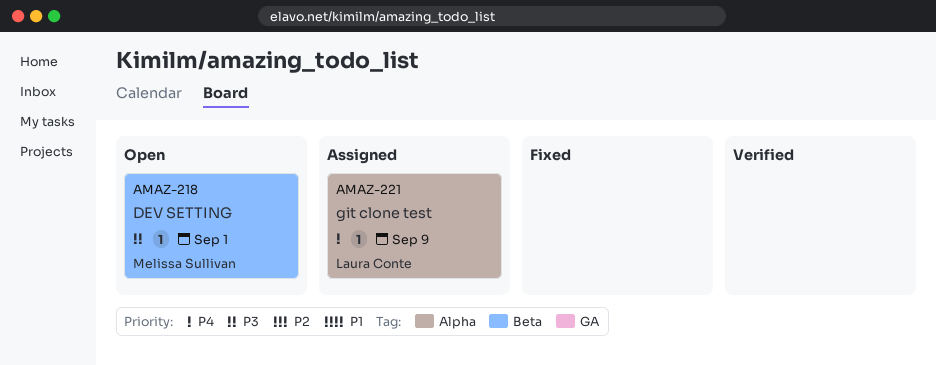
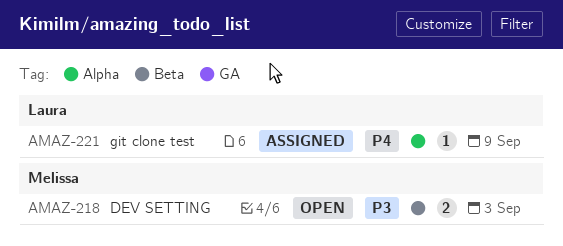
AMAZ-218, estimate: 1 -> 2
AMAZ-218, due: Sep 1 -> Sep 3

